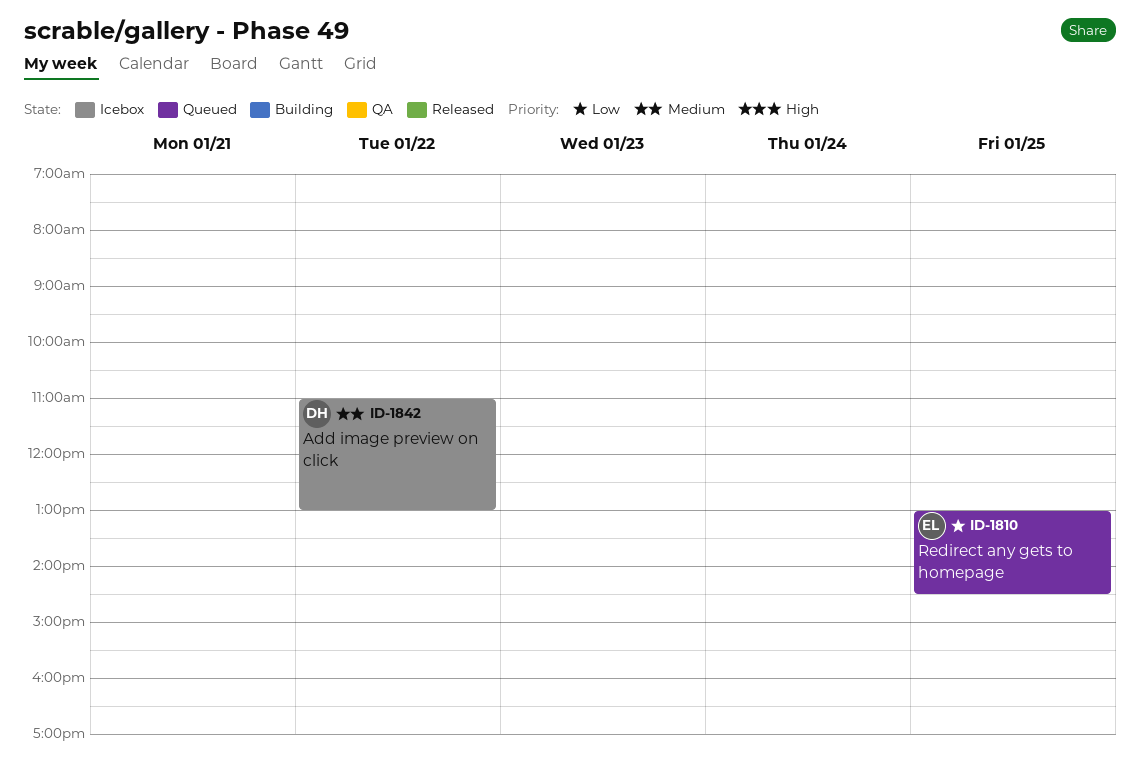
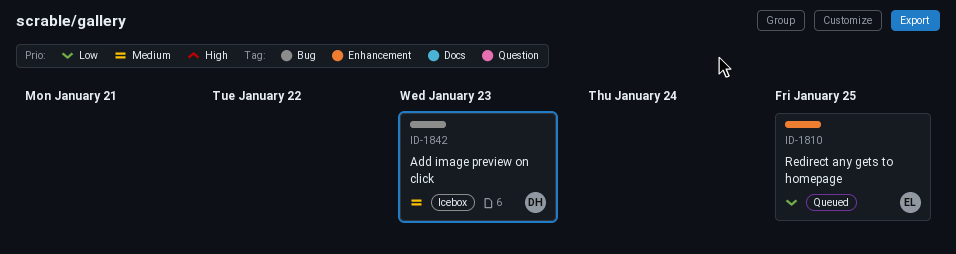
ID-1842, day: Jan 22 -> Jan 23

